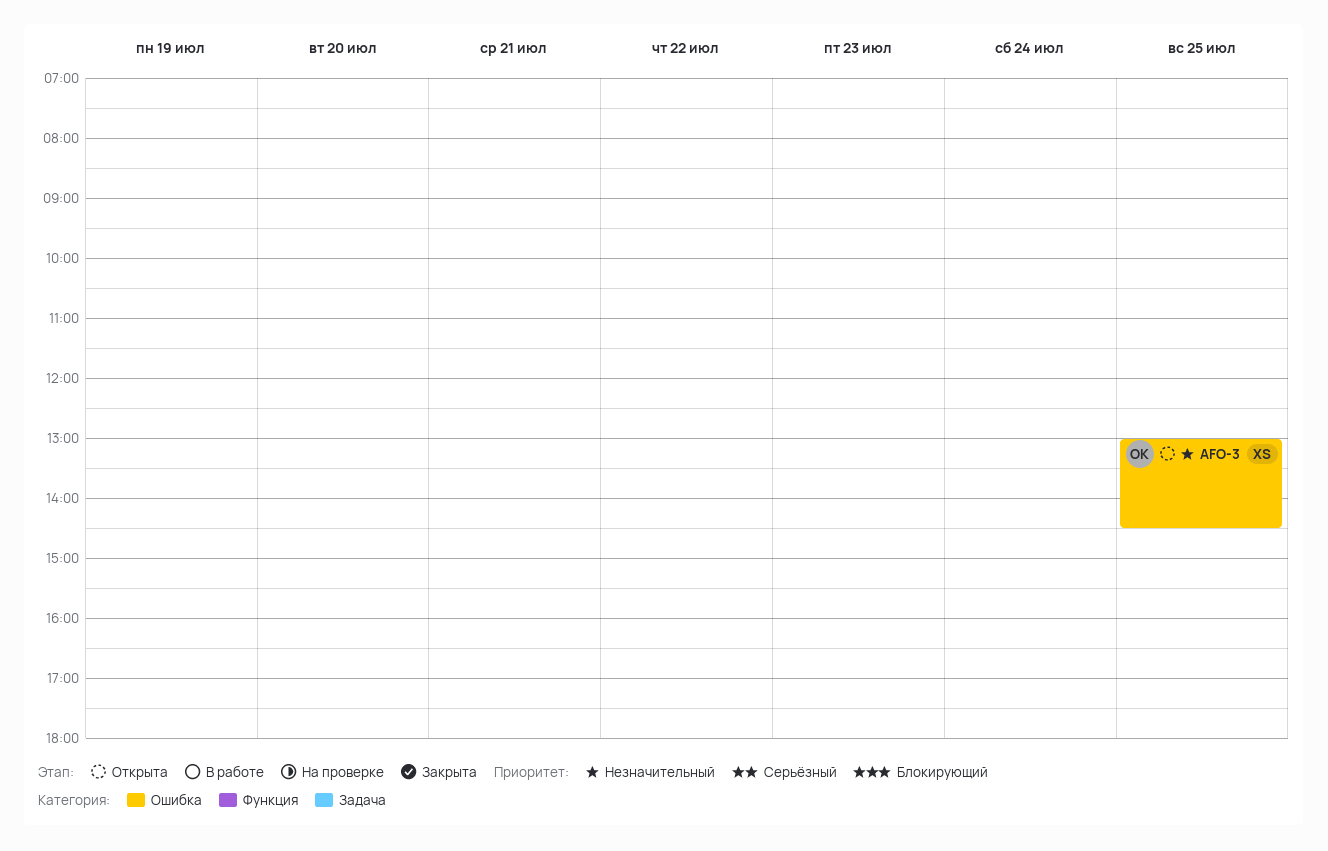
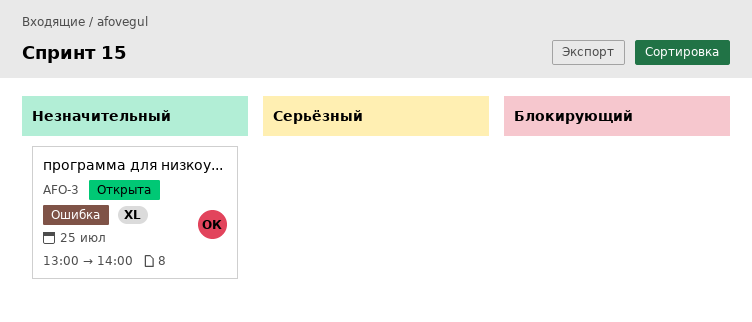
AFO-3, estimate: XS -> XL
AFO-3, ends: 14:30 -> 14:00

